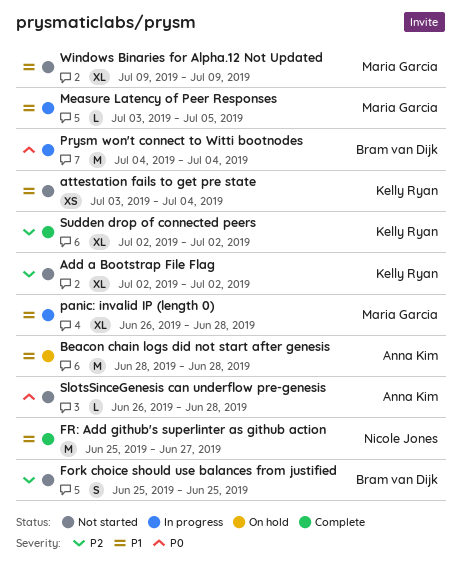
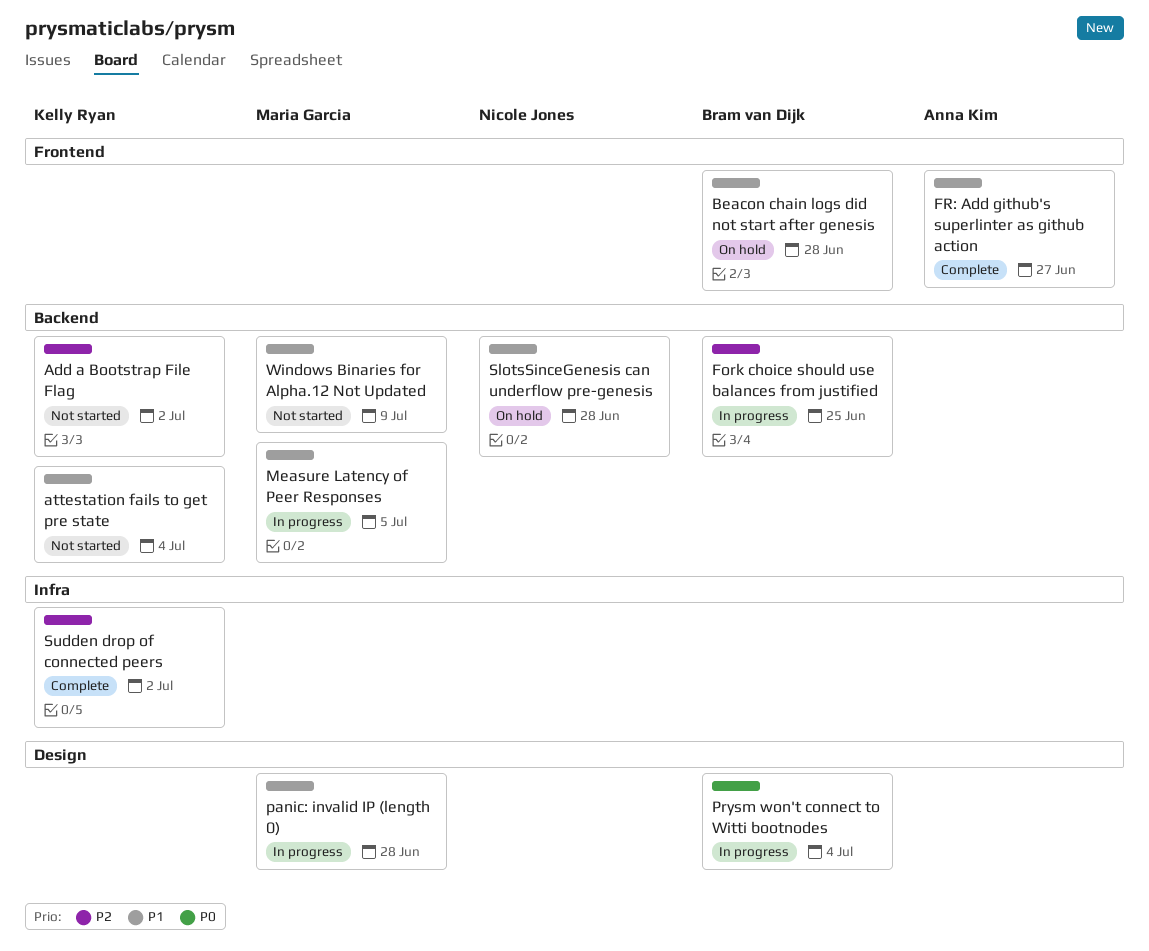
Beacon chain logs did not start after genesis, owner: Anna Kim -> Bram van Dijk
Fork choice should use balances from justified, status: Not started -> In progress
FR: Add github's superlinter as github action, owner: Nicole Jones -> Anna Kim
SlotsSinceGenesis can underflow pre-genesis, status: Not started -> On hold
SlotsSinceGenesis can underflow pre-genesis, owner: Anna Kim -> Nicole Jones
SlotsSinceGenesis can underflow pre-genesis, priority: P0 -> P1

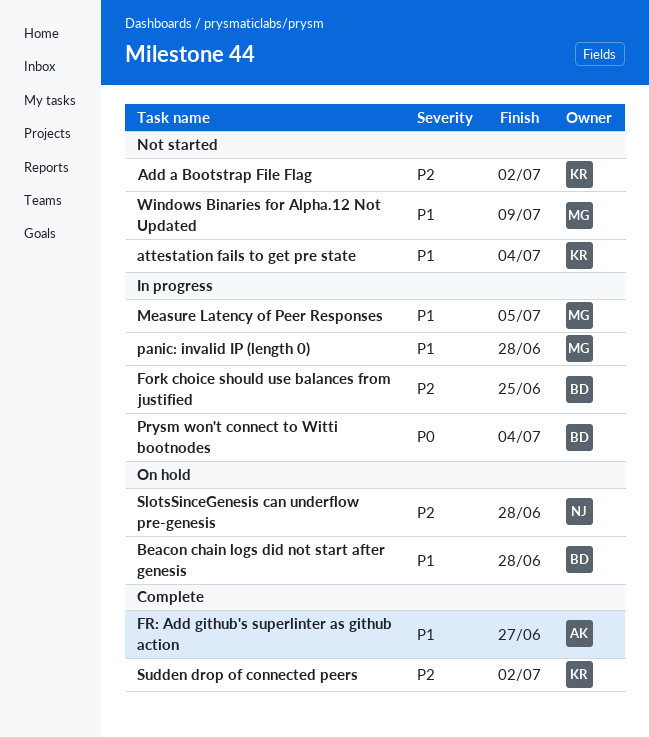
SlotsSinceGenesis can underflow pre-genesis, priority: P1 -> P2

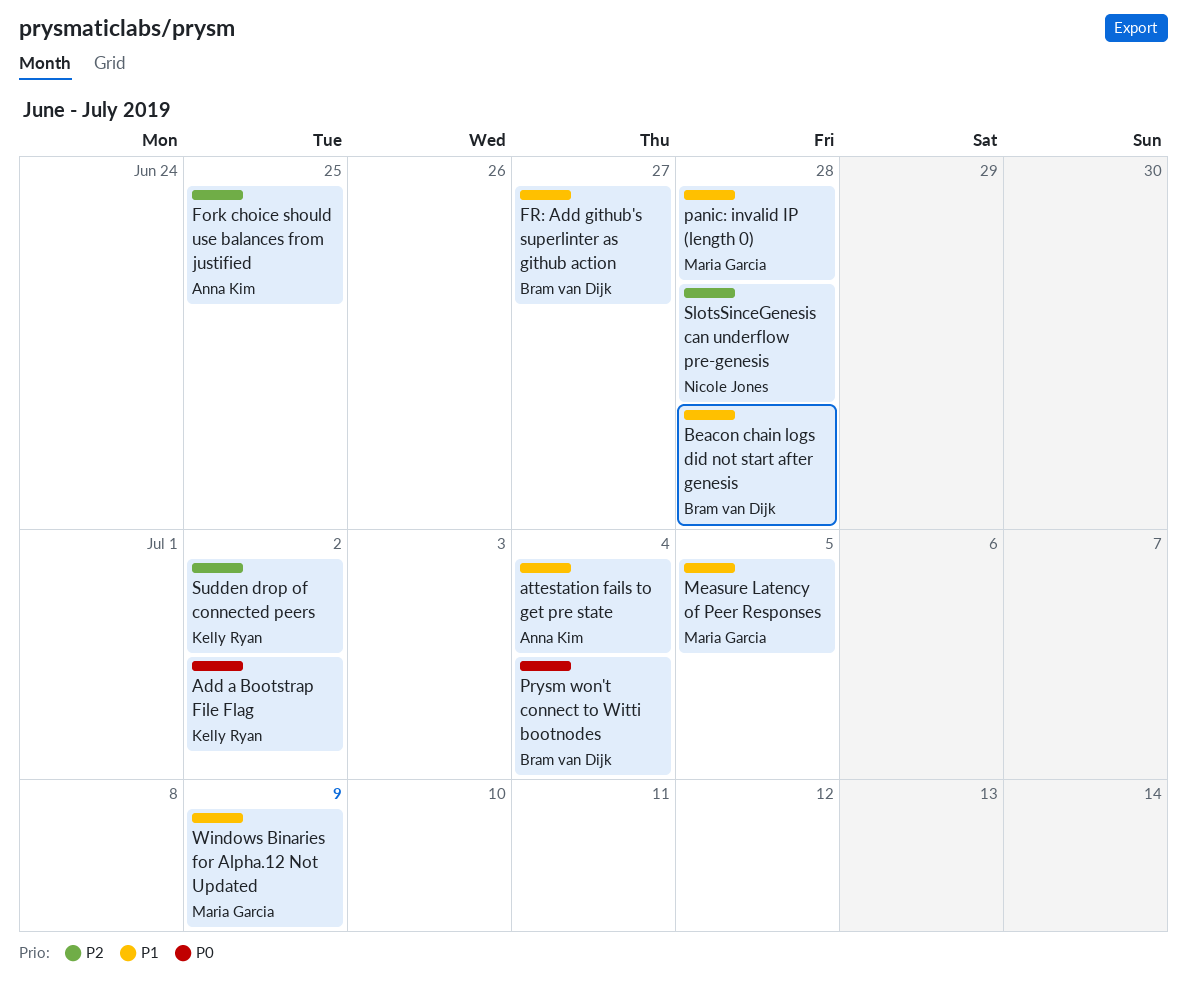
Add a Bootstrap File Flag, priority: P2 -> P0
attestation fails to get pre state, owner: Kelly Ryan -> Anna Kim
Fork choice should use balances from justified, owner: Bram van Dijk -> Anna Kim
FR: Add github's superlinter as github action, owner: Anna Kim -> Bram van Dijk

